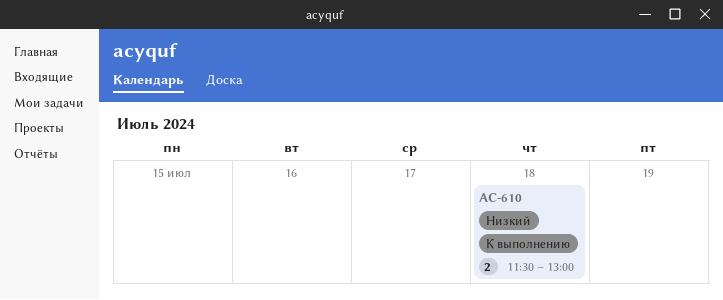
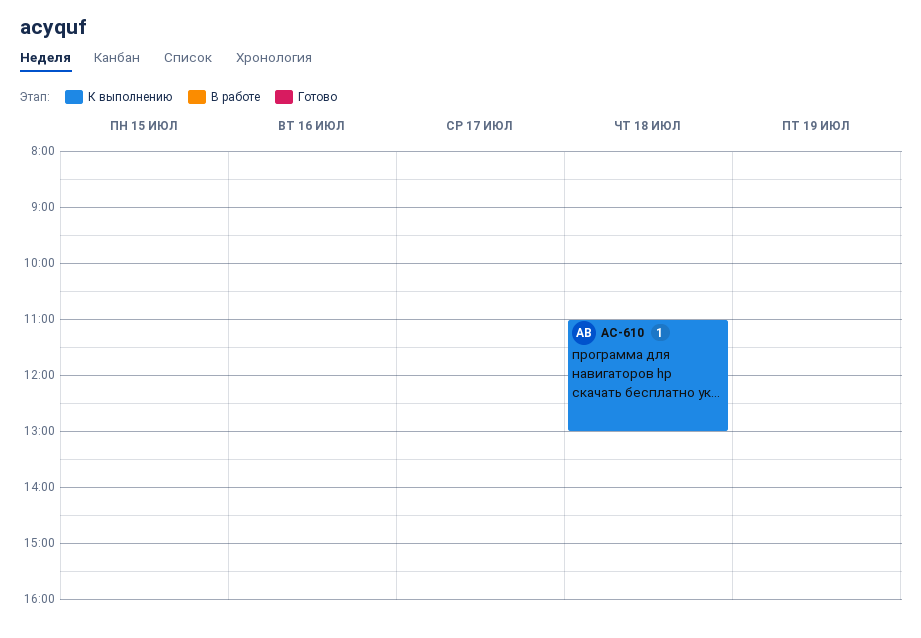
AC-610, estimate: 2 -> 1
AC-610, begins: 11:30 -> 11:00

